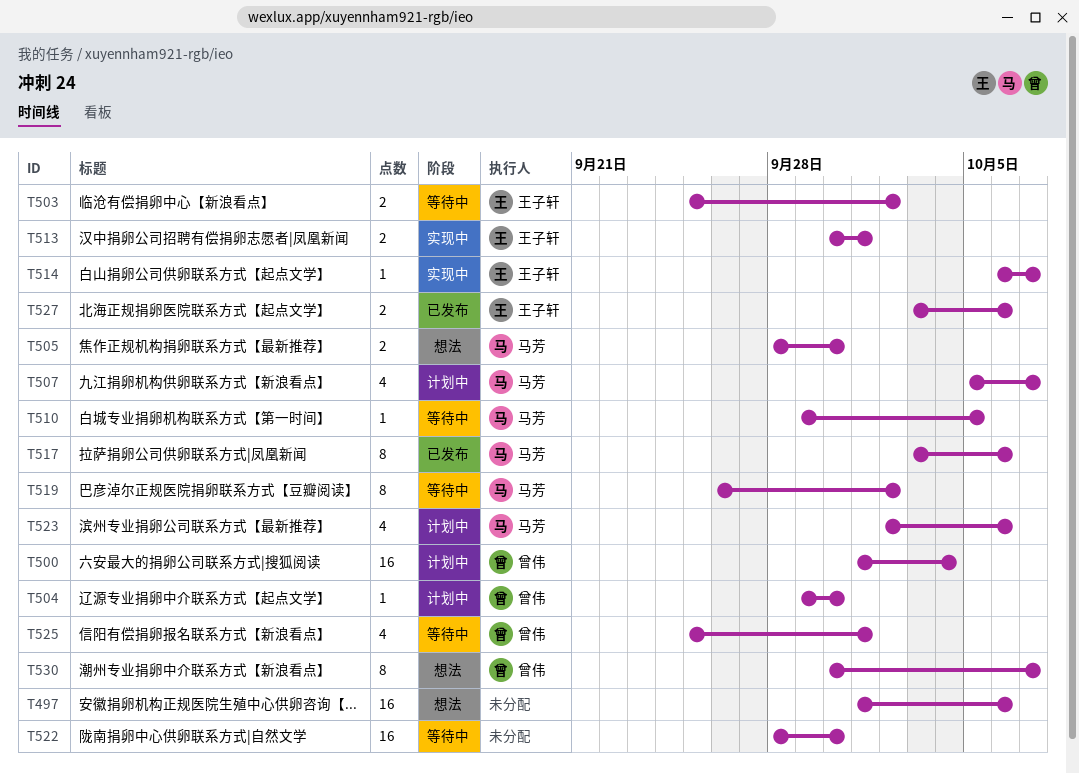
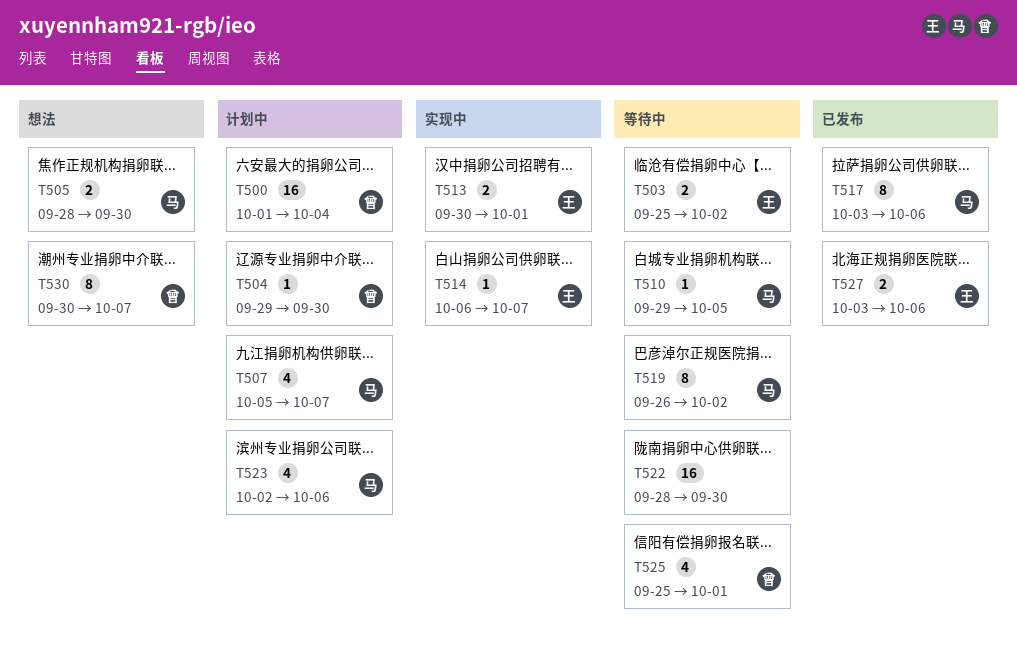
T497: present -> none

